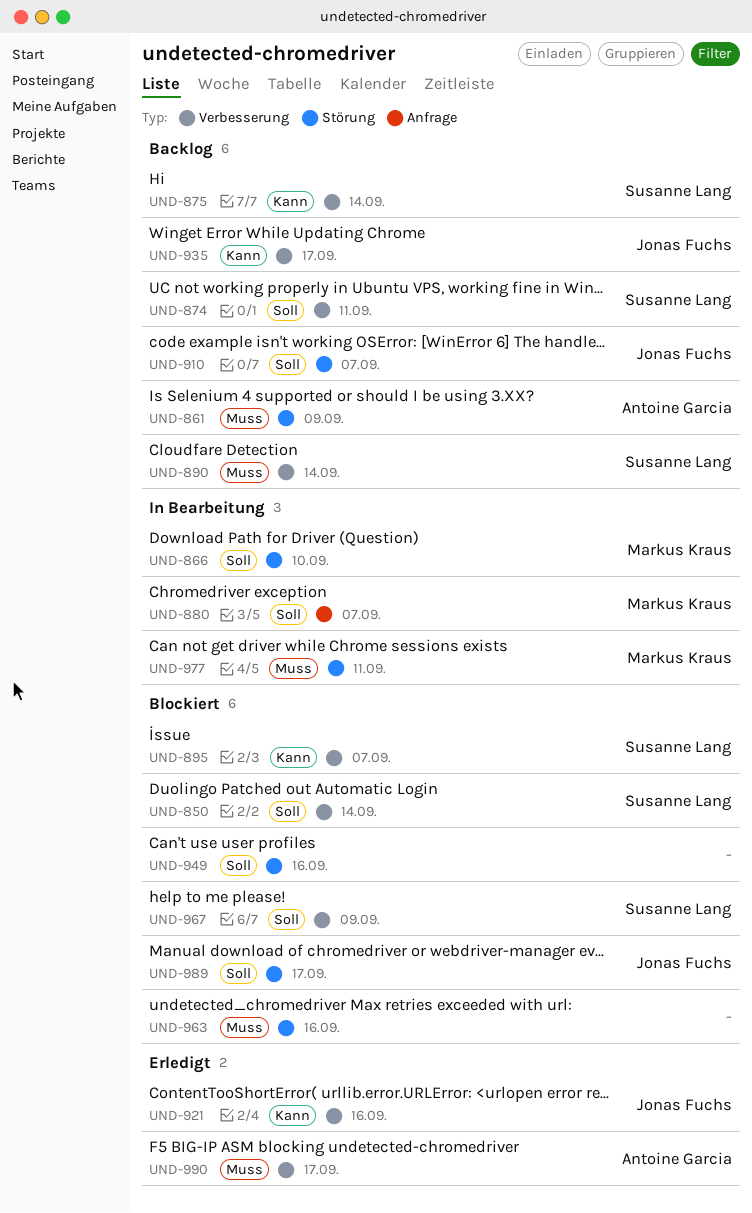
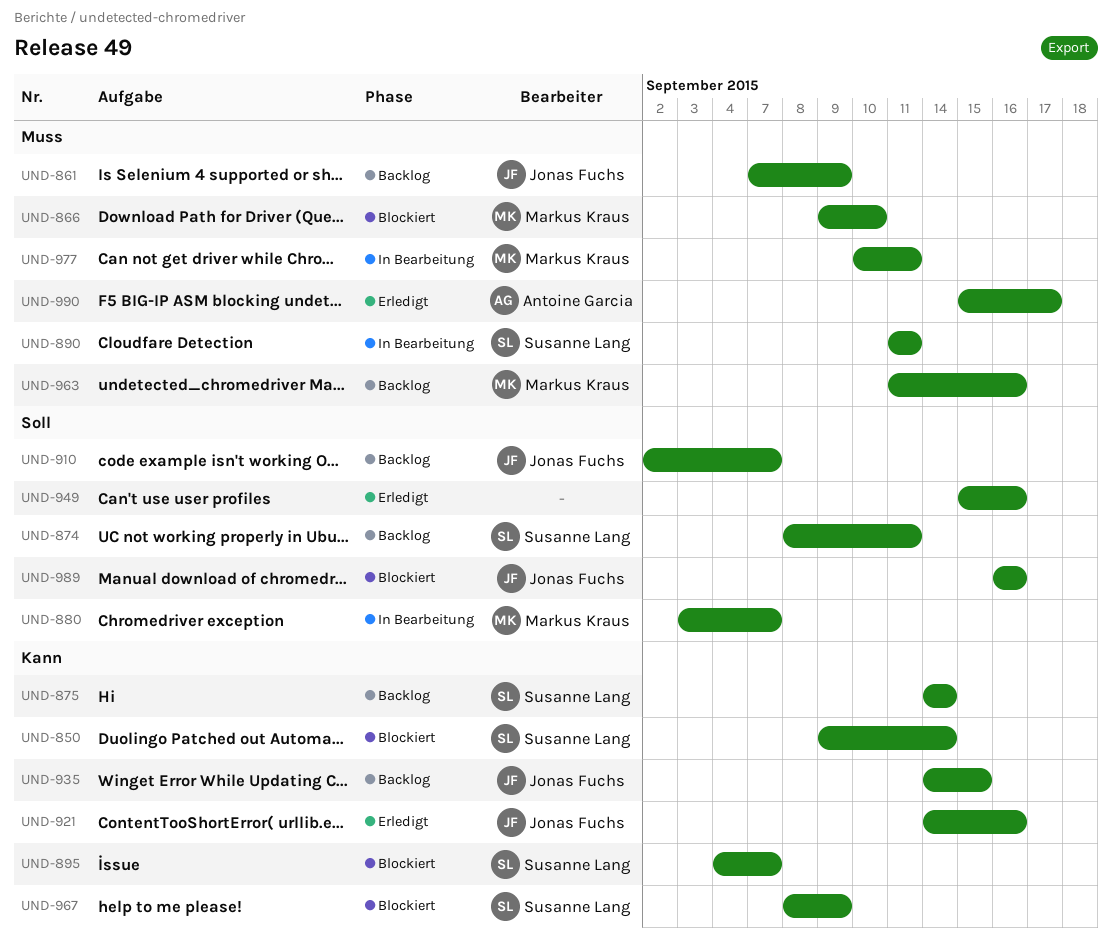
UND-850, priority: Soll -> Kann
UND-861, owner: Antoine Garcia -> Jonas Fuchs
UND-866, status: In Bearbeitung -> Blockiert
UND-866, priority: Soll -> Muss
UND-890, status: Backlog -> In Bearbeitung
UND-890, due: Sep 14 -> Sep 11
UND-935, due: Sep 17 -> Sep 15
UND-949, status: Blockiert -> Erledigt
UND-963, status: Blockiert -> Backlog
UND-963, owner: none -> Markus Kraus
UND-967, priority: Soll -> Kann
UND-989, due: Sep 17 -> Sep 16

